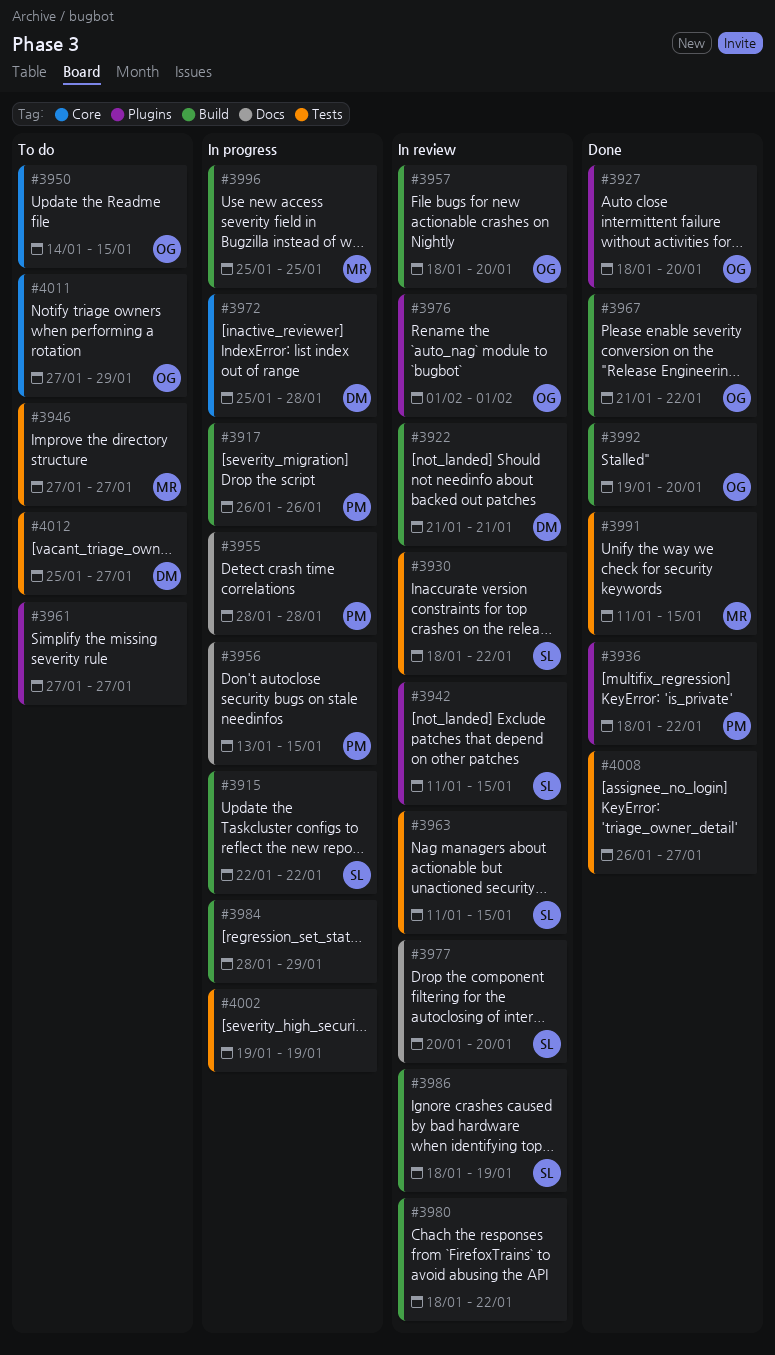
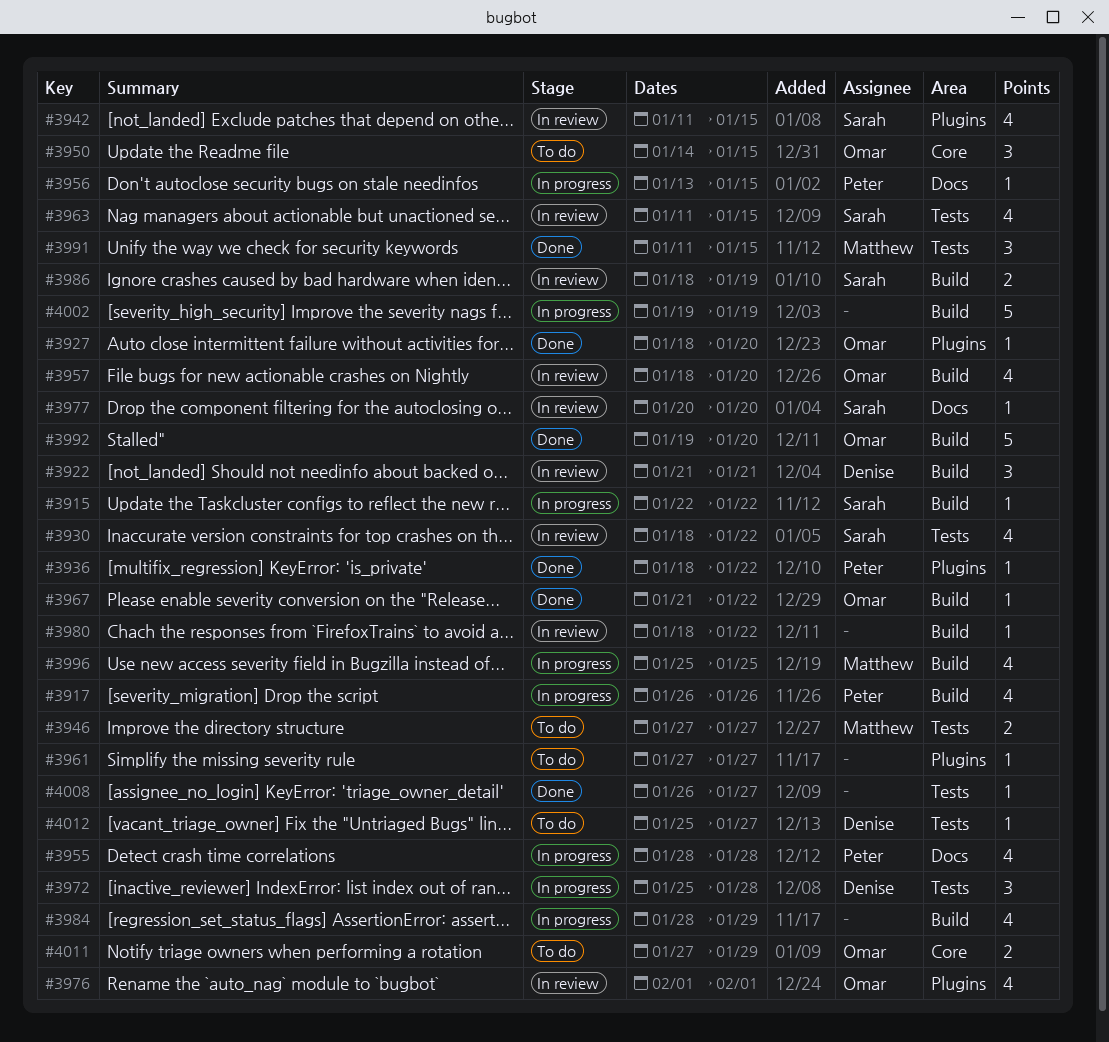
#3972, label: Core -> Tests
#4002, label: Tests -> Build

